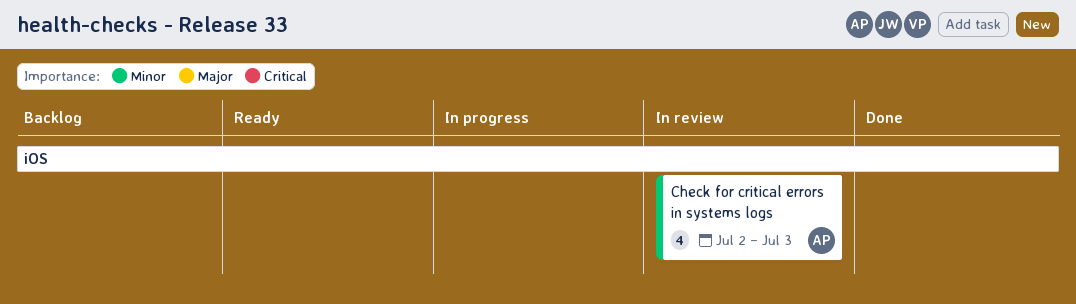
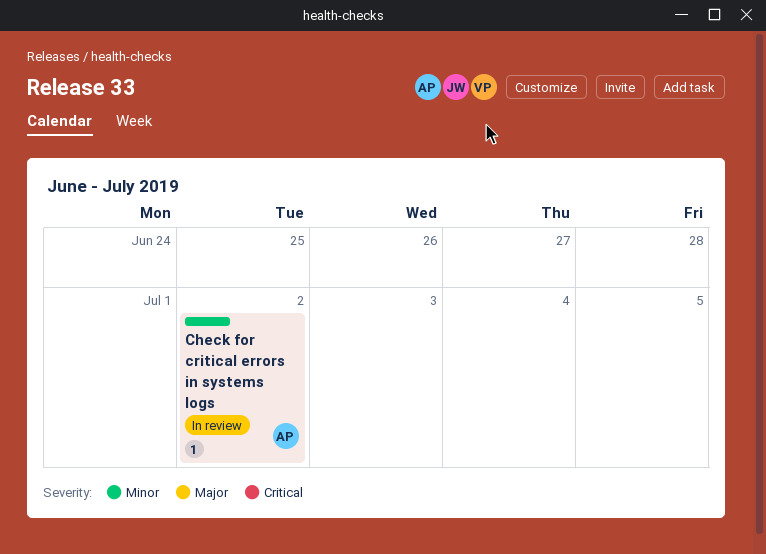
Check for critical errors in systems logs, estimate: 4 -> 1
Check for critical errors in systems logs, due: Jul 3 -> Jul 2

